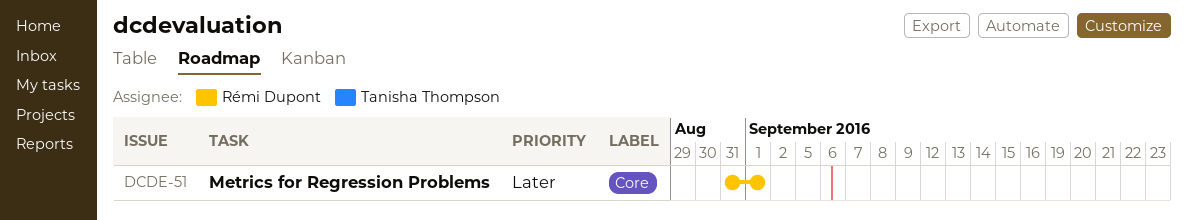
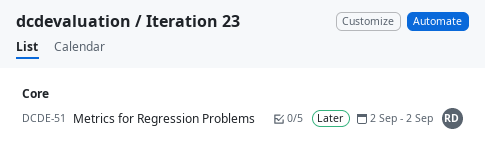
DCDE-51, start: Aug 31 -> Sep 2
DCDE-51, due: Sep 1 -> Sep 2

